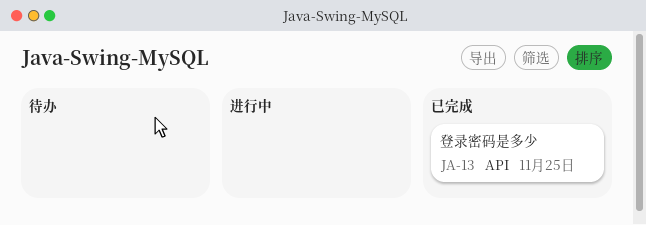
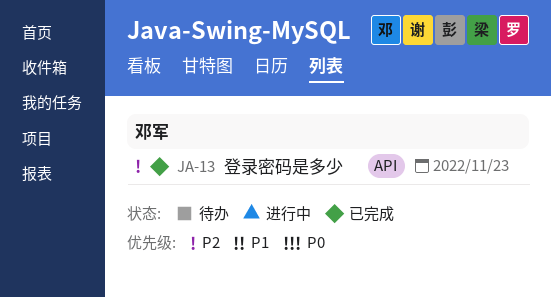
JA-13, due: Nov 25 -> Nov 23

